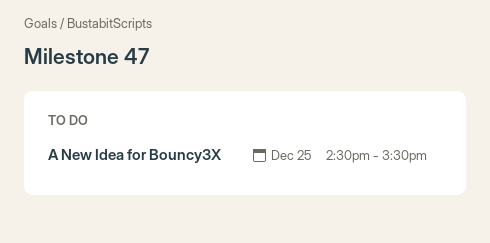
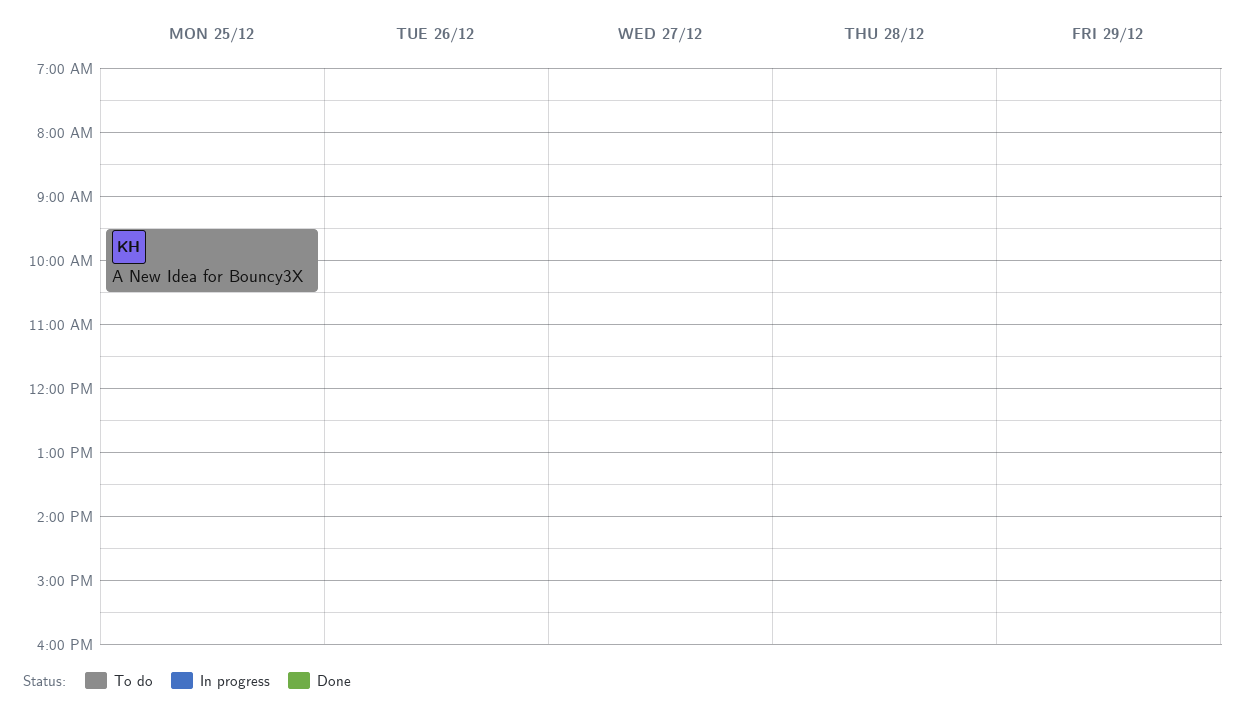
A New Idea for Bouncy3X, begins: 14:30 -> 09:30
A New Idea for Bouncy3X, ends: 15:30 -> 10:30

